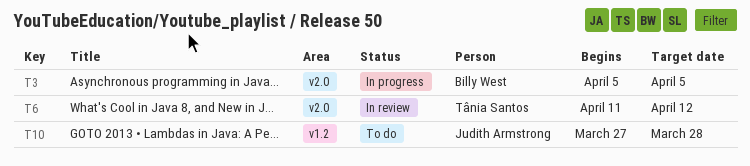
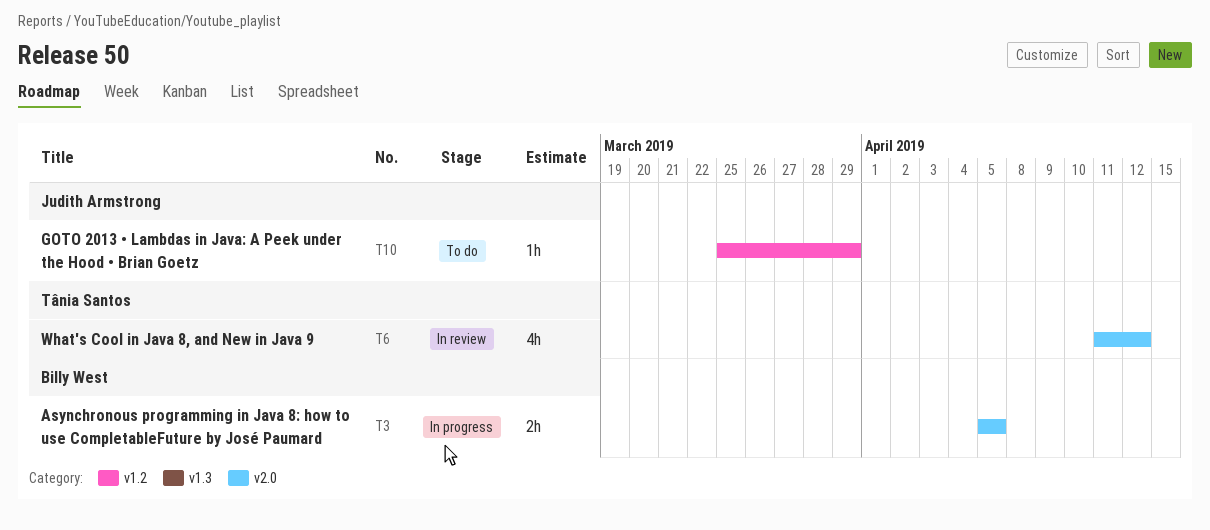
T10, start: Mar 27 -> Mar 25
T10, due: Mar 28 -> Mar 29

